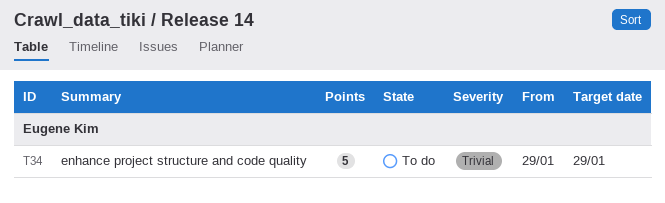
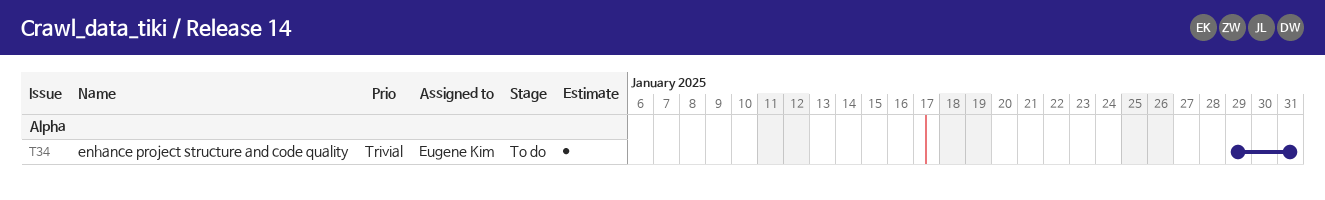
T34, estimate: 5 -> 1
T34, due: Jan 29 -> Jan 31

